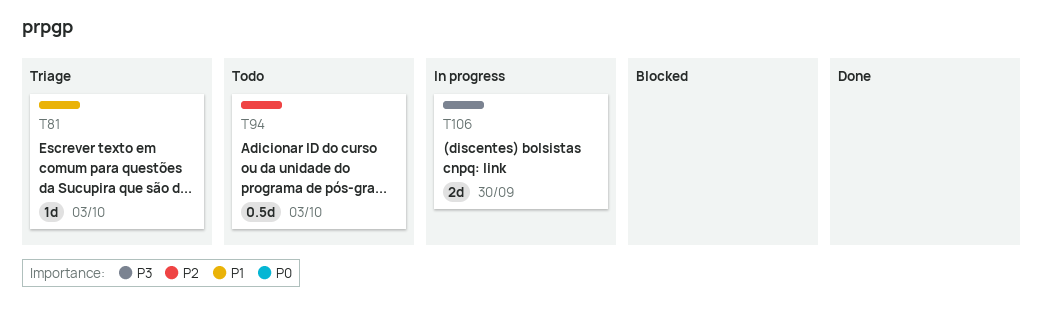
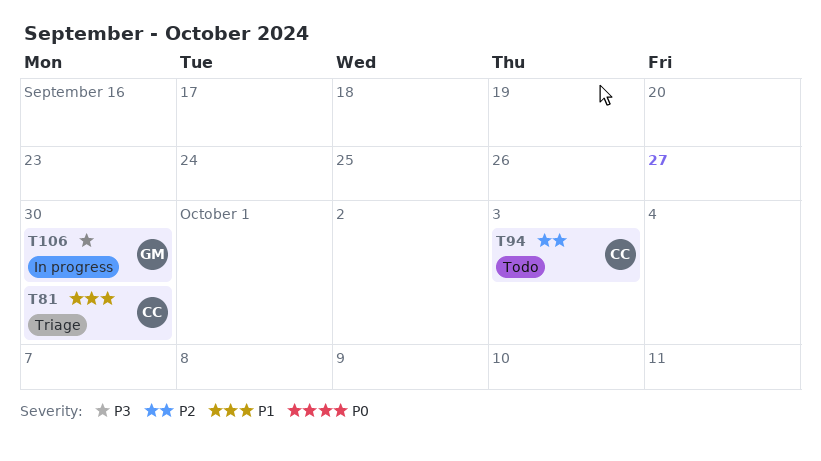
T81, due: Oct 3 -> Sep 30

